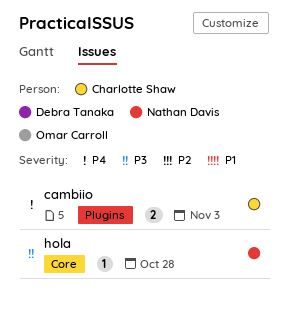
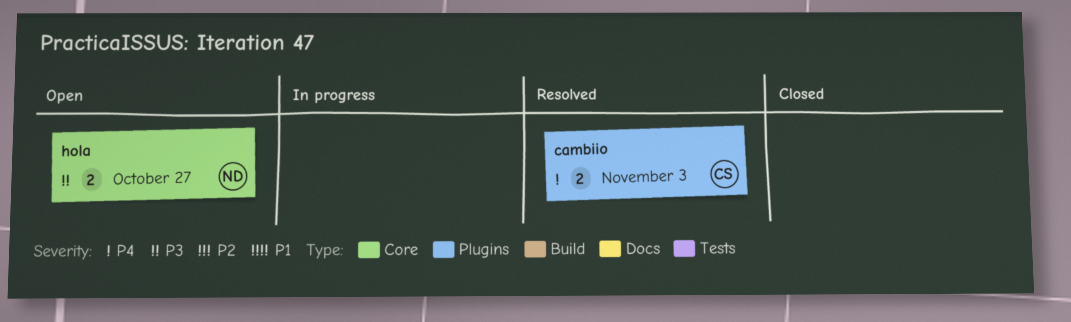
hola, estimate: 1 -> 2
hola, due: Oct 28 -> Oct 27

